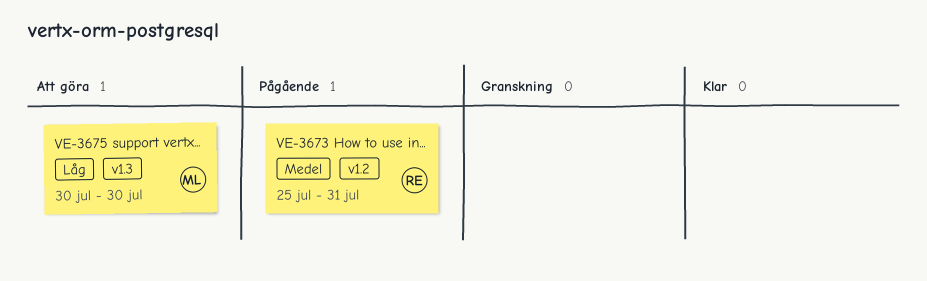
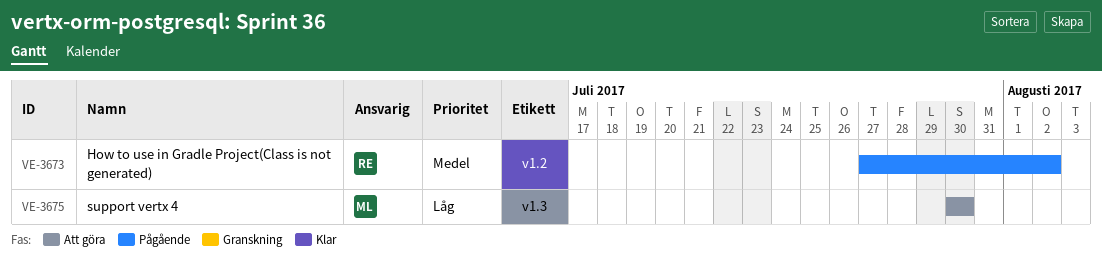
VE-3673, start: Jul 25 -> Jul 27
VE-3673, due: Jul 31 -> Aug 2

